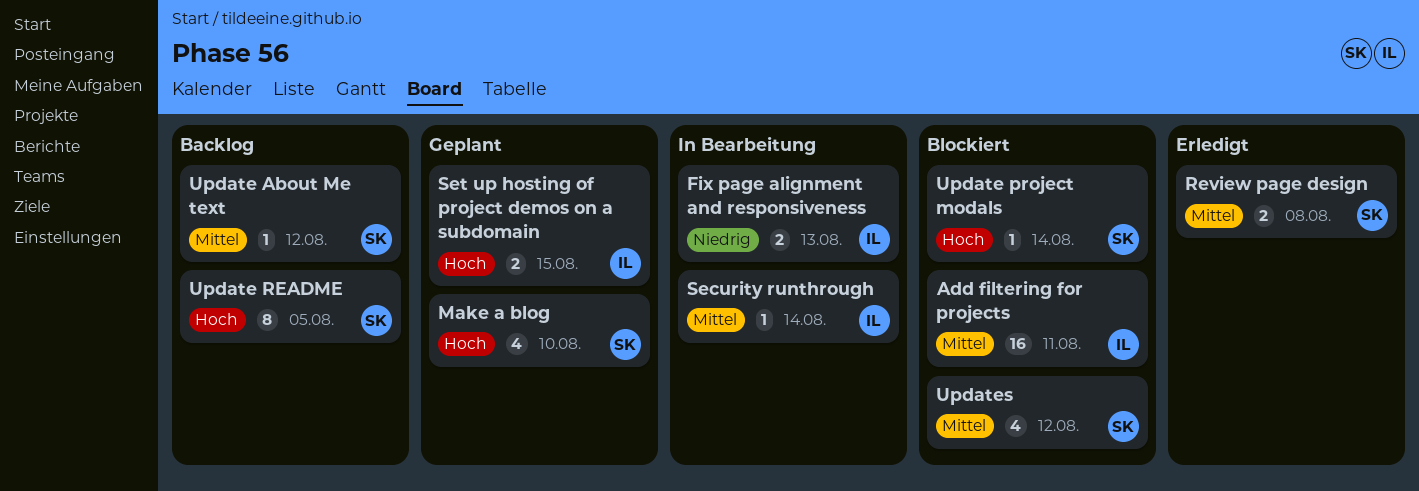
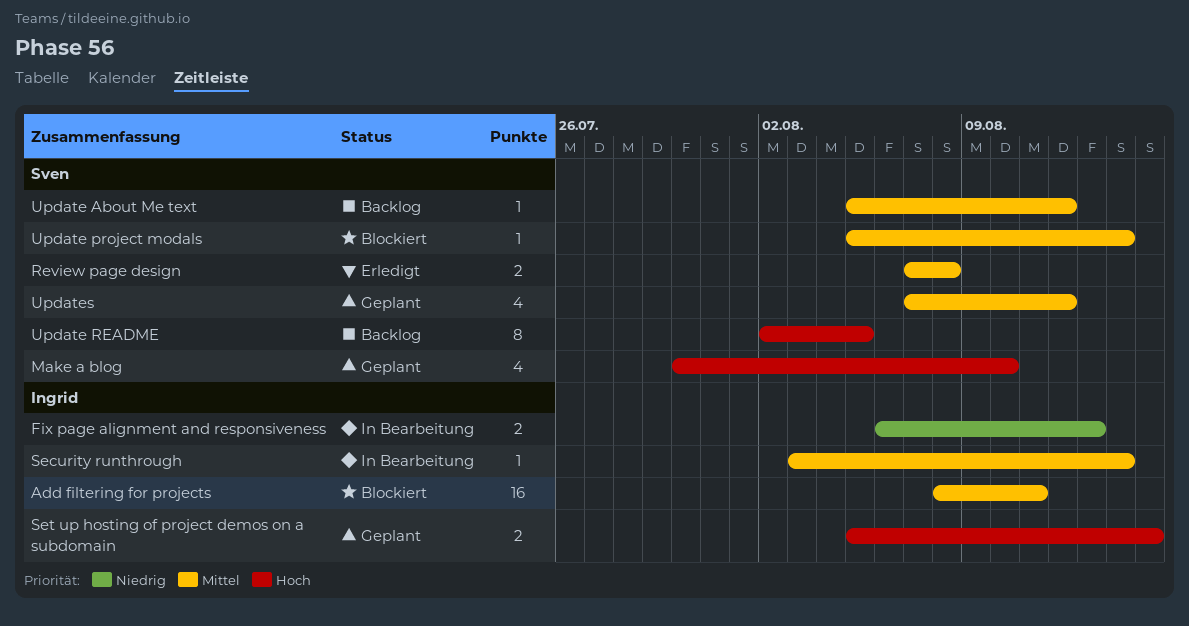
Update project modals, priority: Hoch -> Mittel
Updates, status: Blockiert -> Geplant

